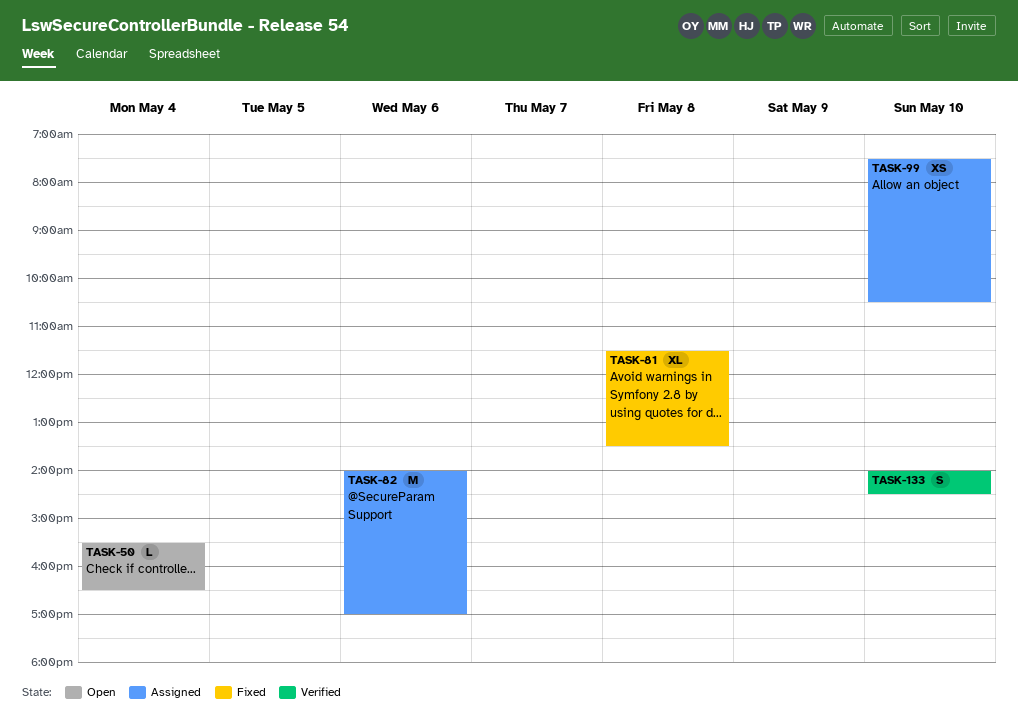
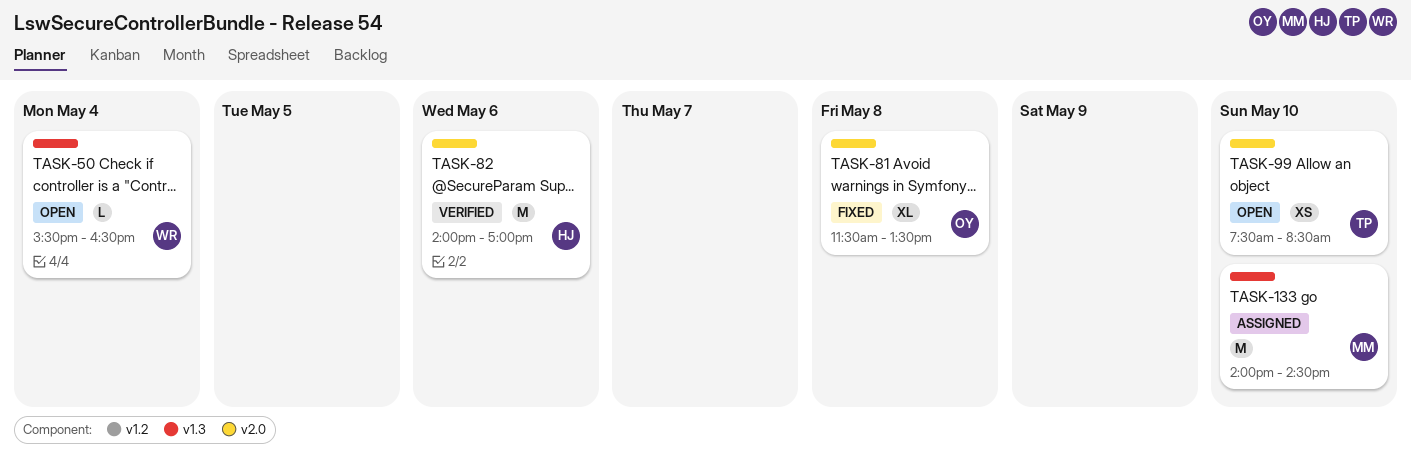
TASK-82, status: Assigned -> Verified
TASK-99, status: Assigned -> Open
TASK-99, ends: 10:30 -> 08:30
TASK-133, status: Verified -> Assigned
TASK-133, estimate: S -> M

